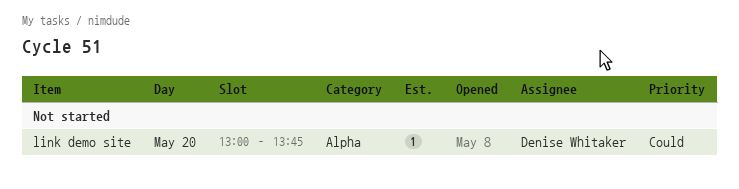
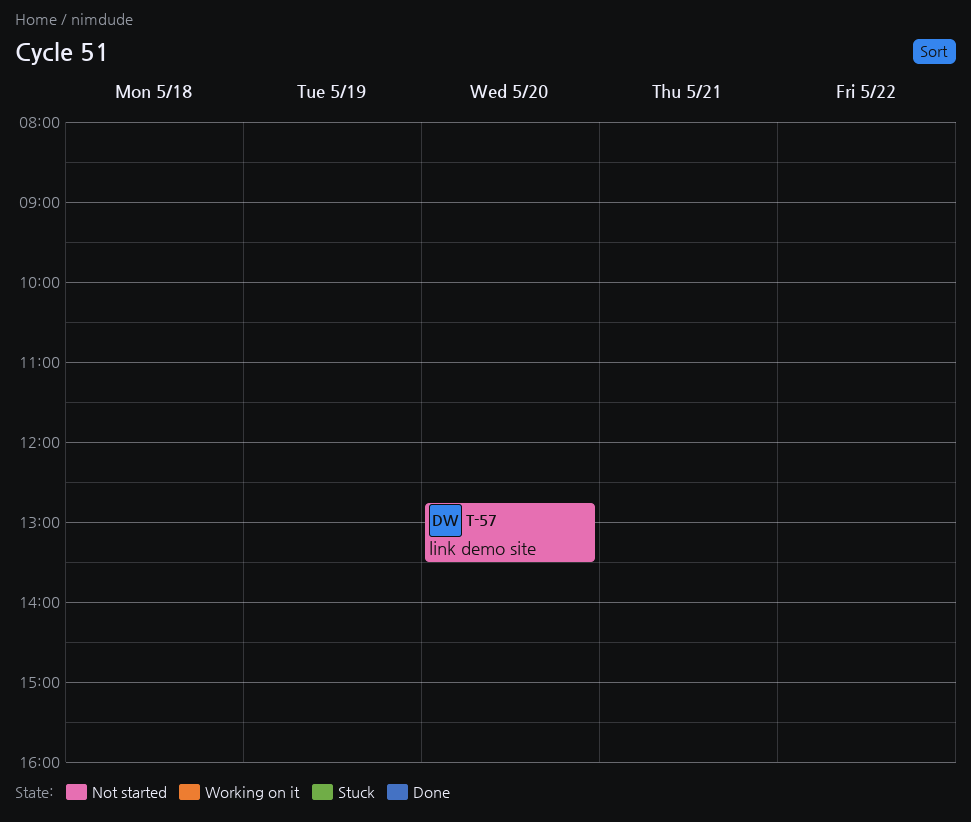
link demo site, begins: 13:00 -> 12:45
link demo site, ends: 13:45 -> 13:30

